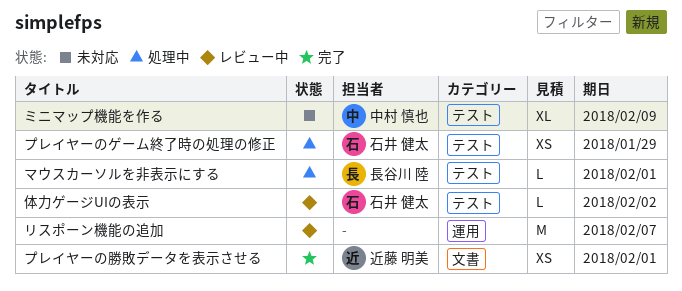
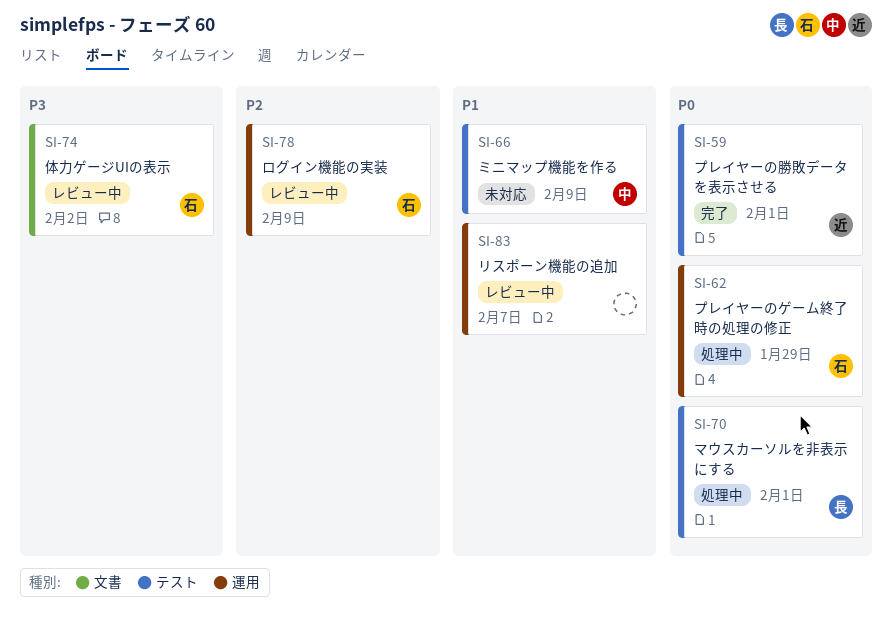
プレイヤーのゲーム終了時の処理の修正, label: テスト -> 運用
プレイヤーの勝敗データを表示させる, label: 文書 -> テスト
ログイン機能の実装: none -> present
体力ゲージUIの表示, label: テスト -> 文書

